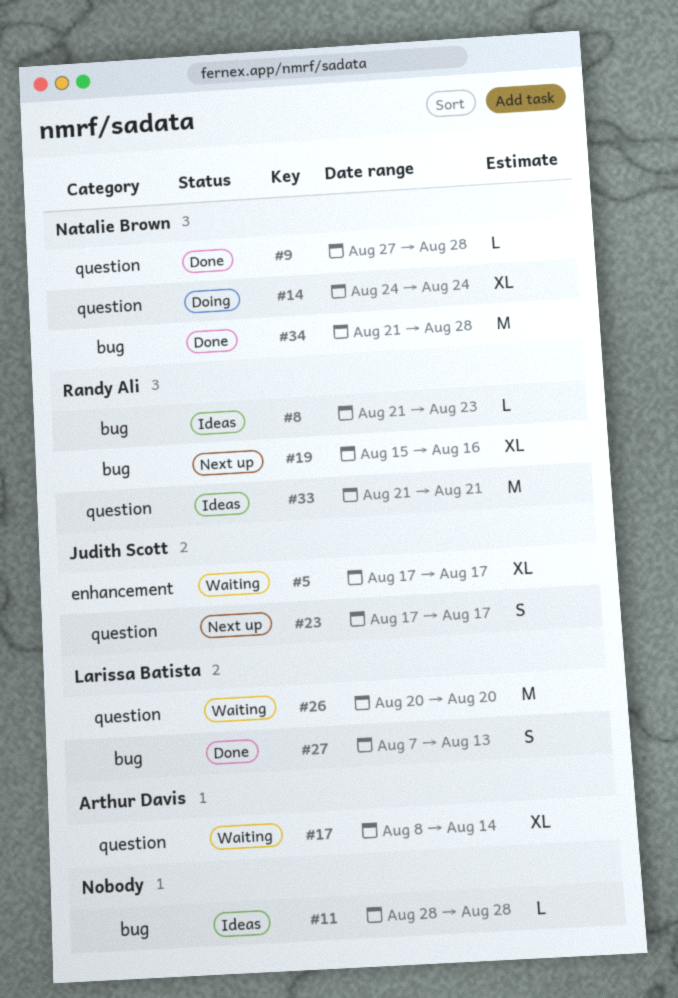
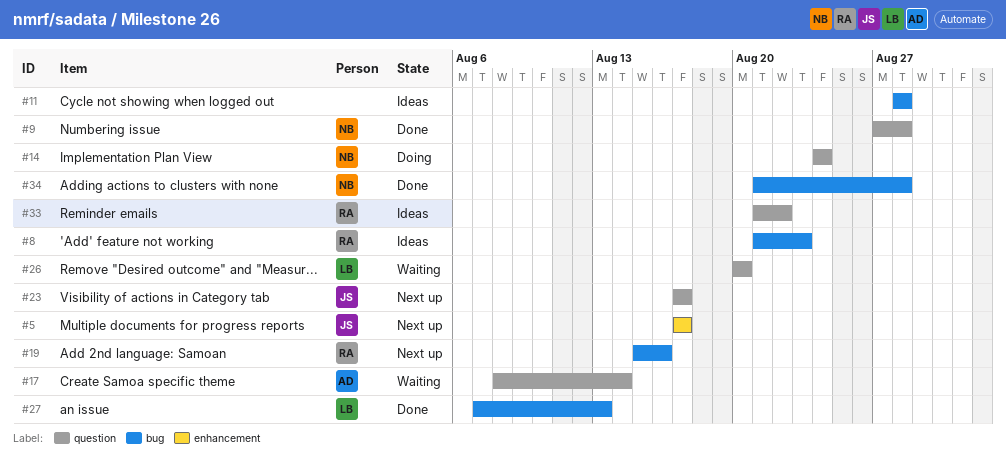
#5, status: Waiting -> Next up
#33, due: Aug 21 -> Aug 22

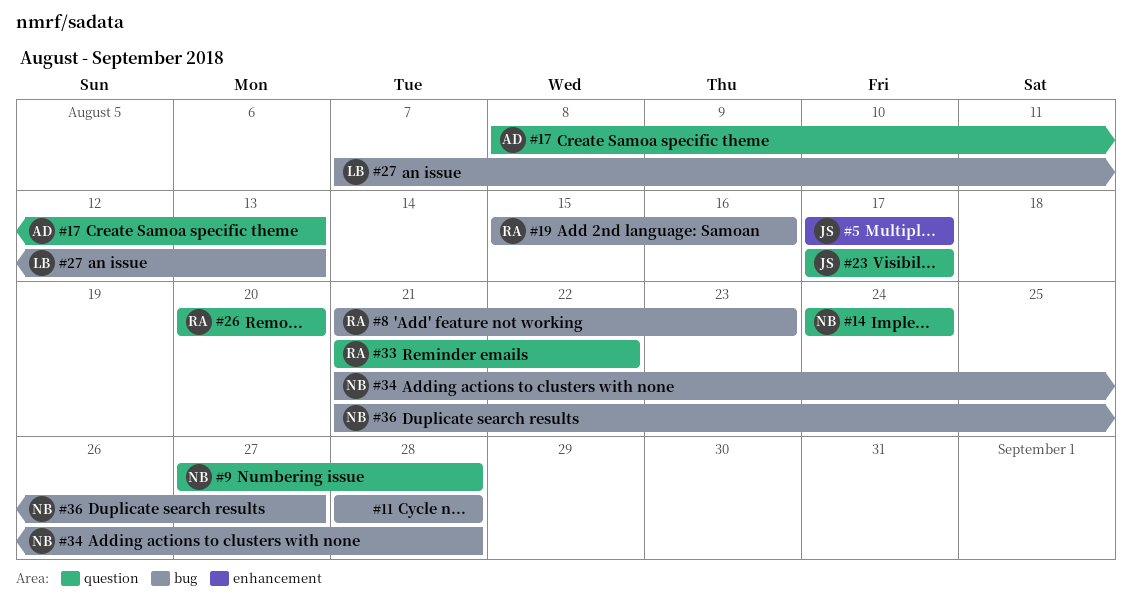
#17, due: Aug 14 -> Aug 13
#26, owner: LB -> RA
#36: none -> present

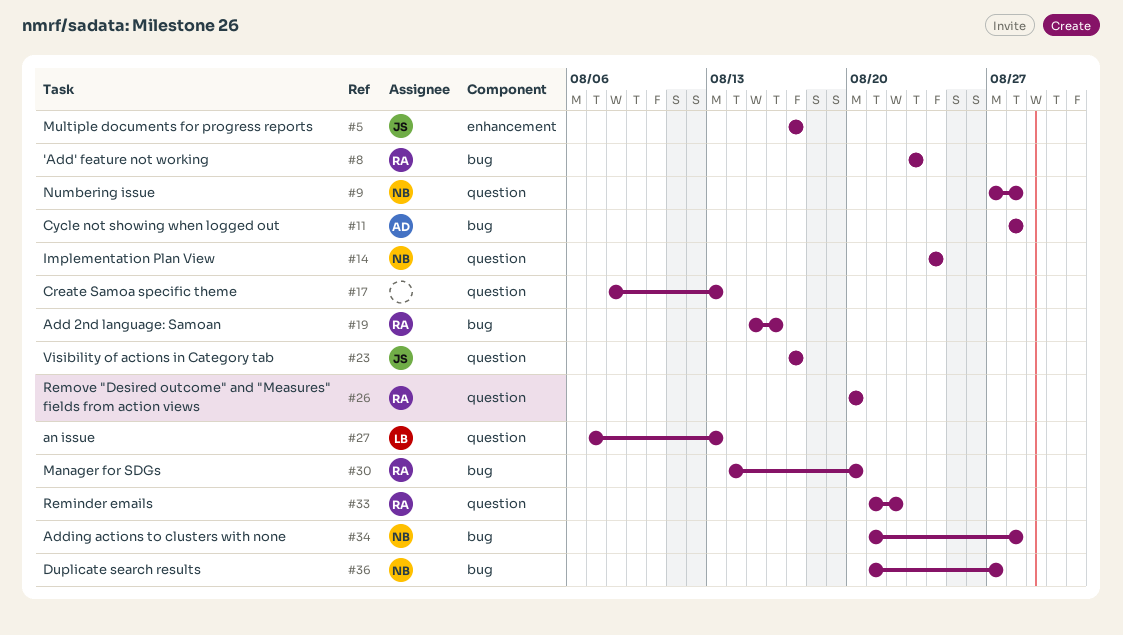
#8, start: Aug 21 -> Aug 23
#11, owner: none -> AD
#17, owner: AD -> none
#27, label: bug -> question
#30: none -> present

